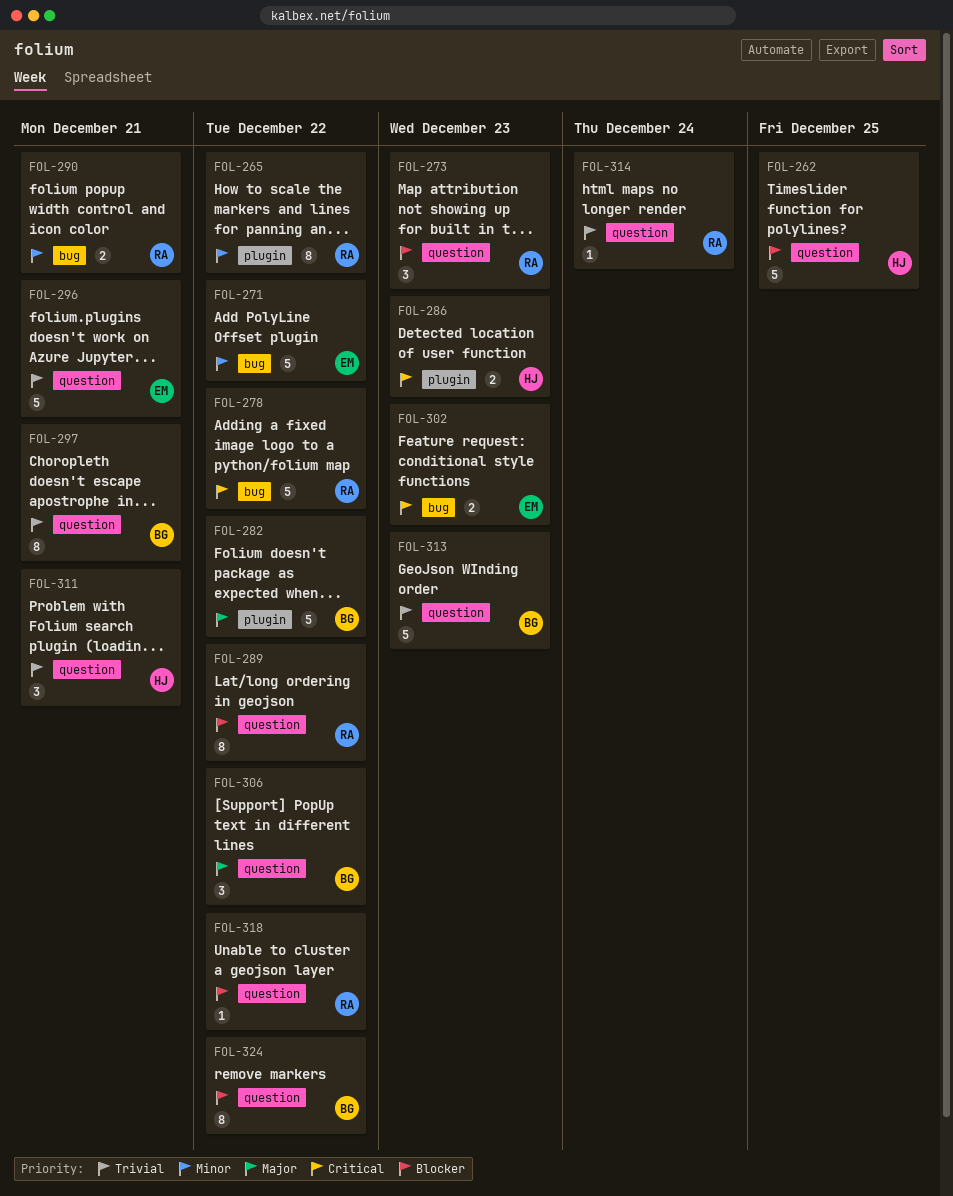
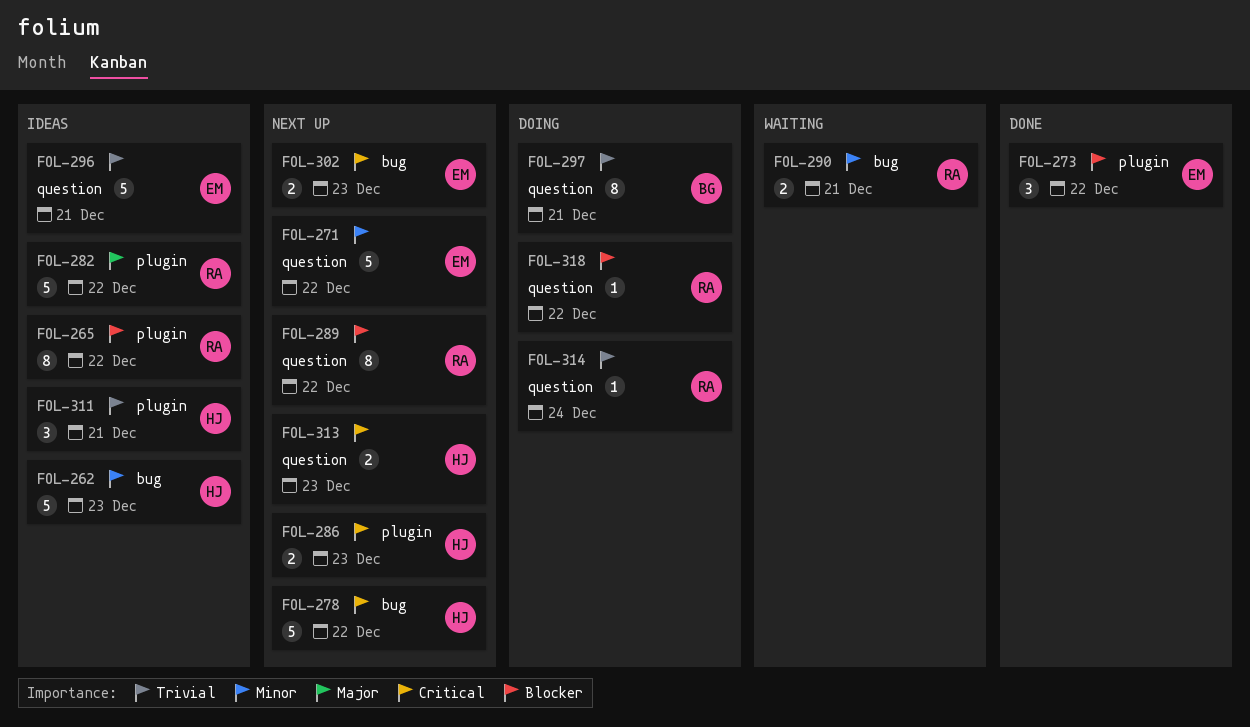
FOL-262, priority: Blocker -> Minor
FOL-262, label: question -> bug
FOL-262, due: Dec 25 -> Dec 23
FOL-265, priority: Minor -> Blocker
FOL-271, label: bug -> question
FOL-273, owner: RA -> EM
FOL-273, label: question -> plugin
FOL-273, due: Dec 23 -> Dec 22
FOL-278, owner: RA -> HJ
FOL-282, owner: BG -> RA
FOL-306: present -> none
FOL-311, label: question -> plugin
FOL-313, owner: BG -> HJ
FOL-313, priority: Trivial -> Critical
FOL-313, estimate: 5 -> 2
FOL-324: present -> none

